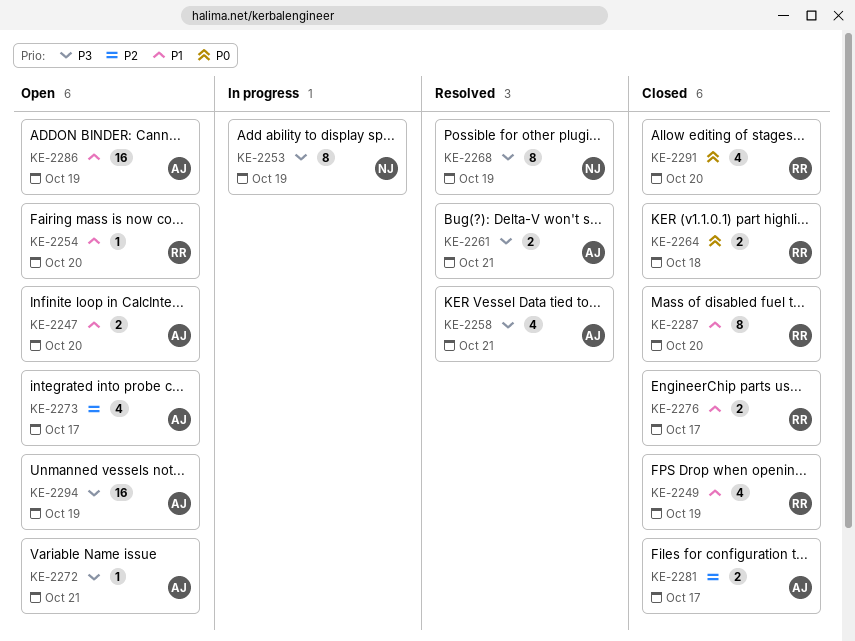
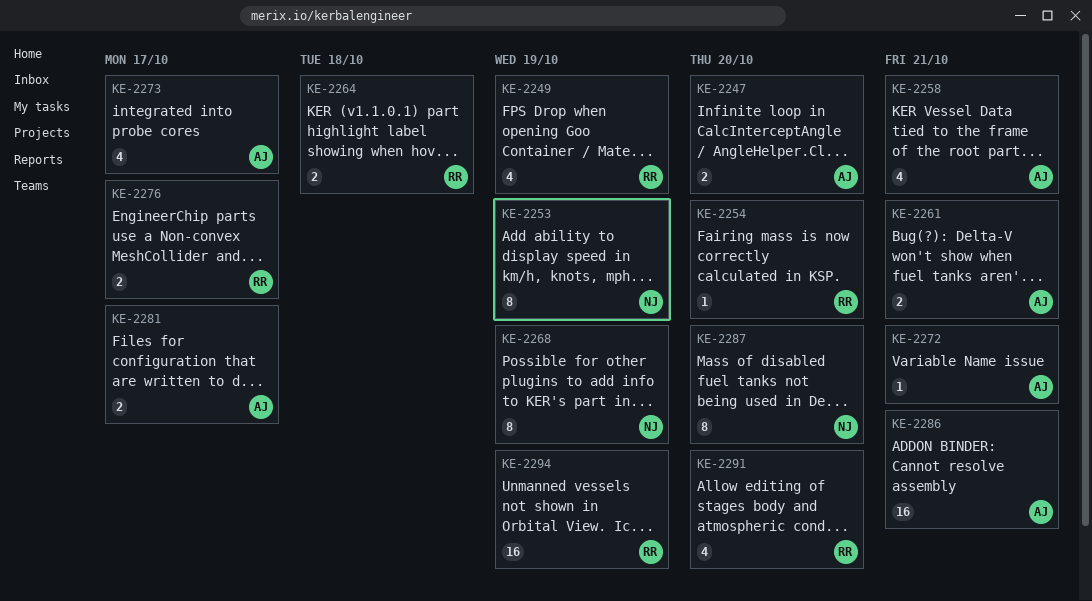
KE-2286, due: Oct 19 -> Oct 21
KE-2287, owner: RR -> NJ
KE-2294, owner: AJ -> RR

